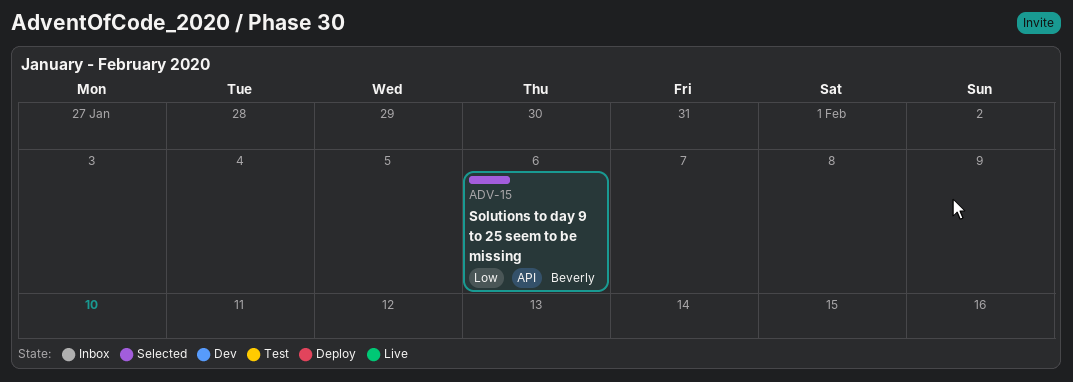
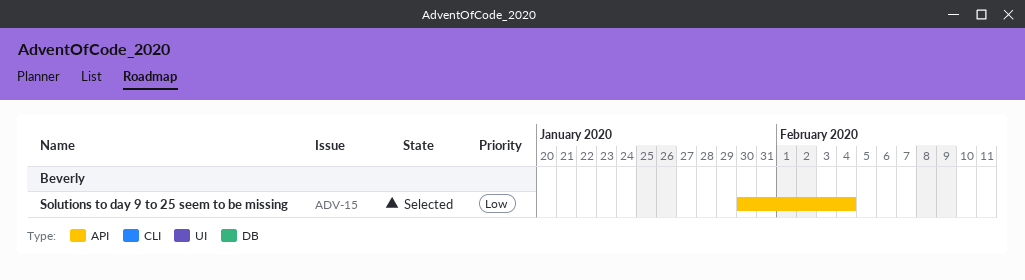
ADV-15, due: Feb 6 -> Feb 4

